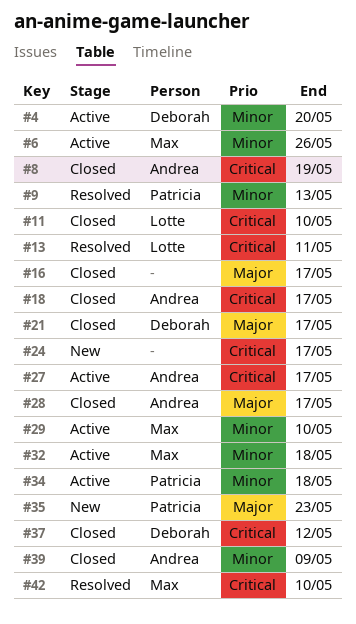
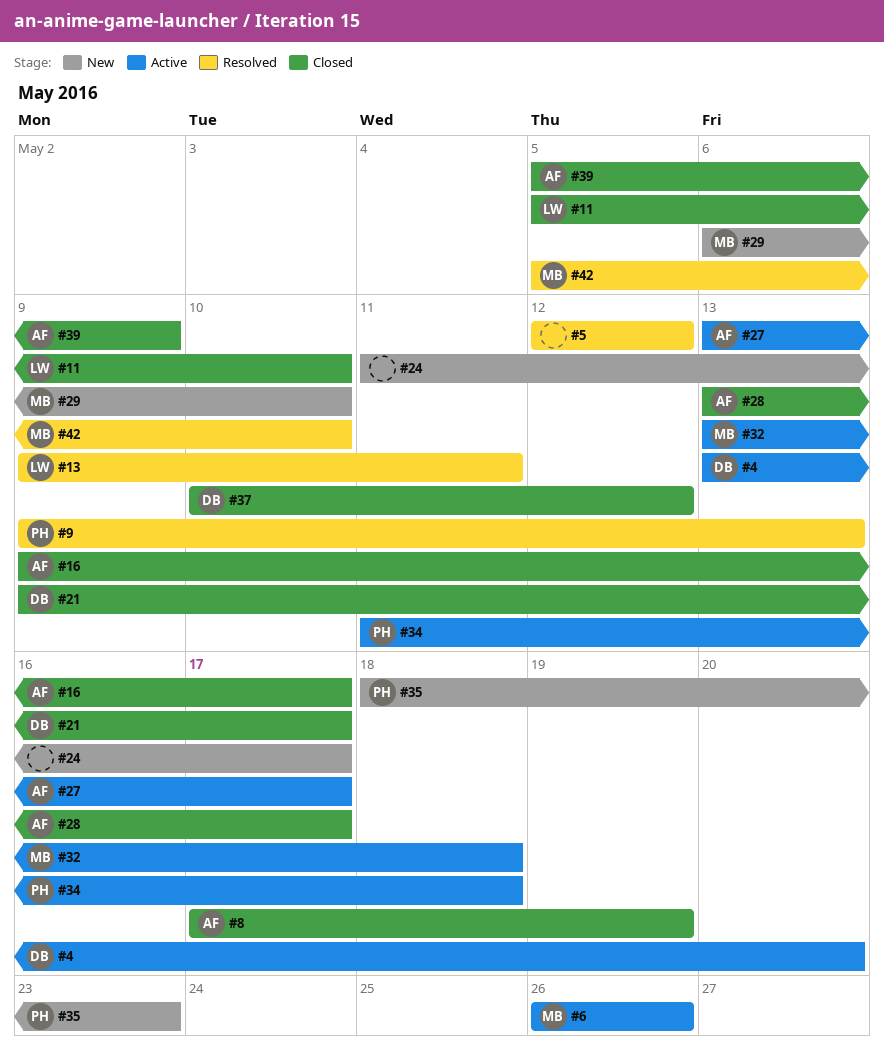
#5: none -> present
#16, owner: none -> Andrea
#18: present -> none
#29, status: Active -> New

